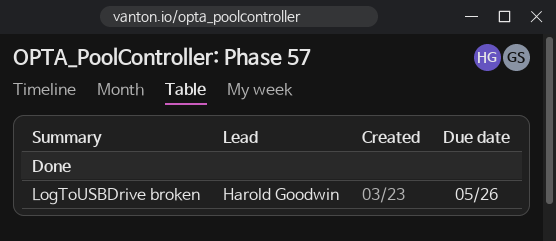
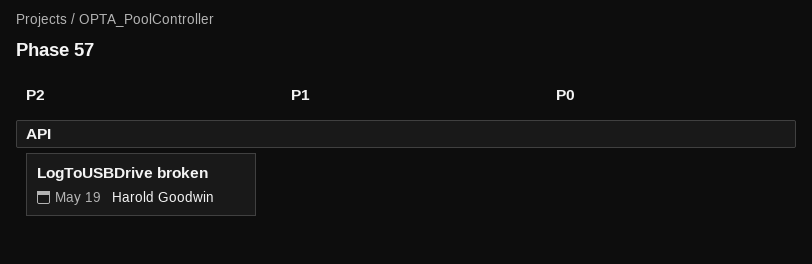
LogToUSBDrive broken, due: May 26 -> May 19

